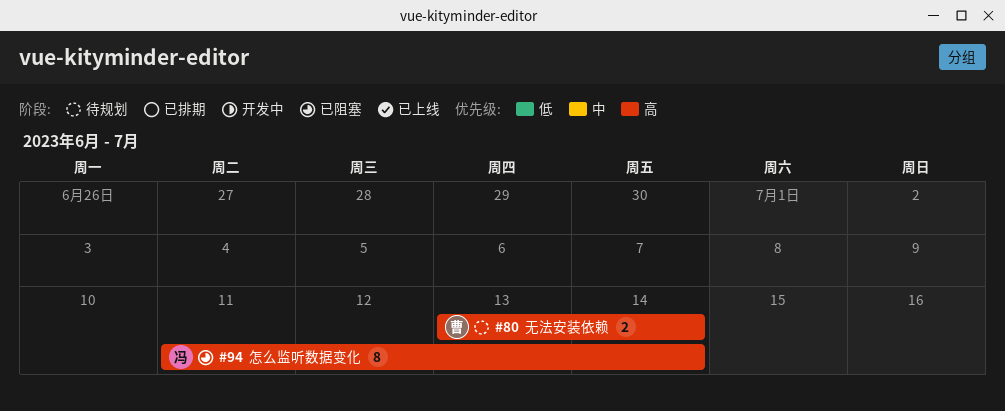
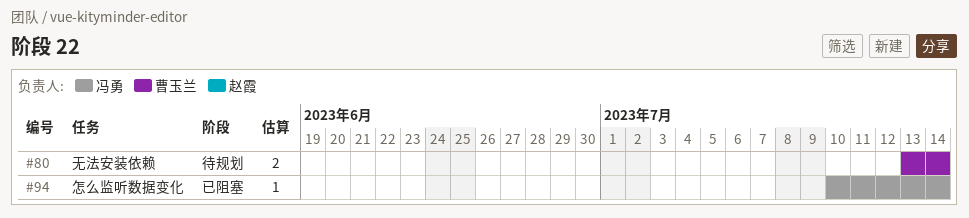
#94, estimate: 8 -> 1
#94, start: Jul 11 -> Jul 10

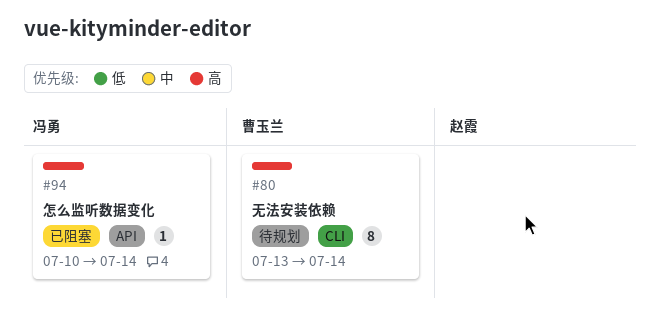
#80, estimate: 2 -> 8

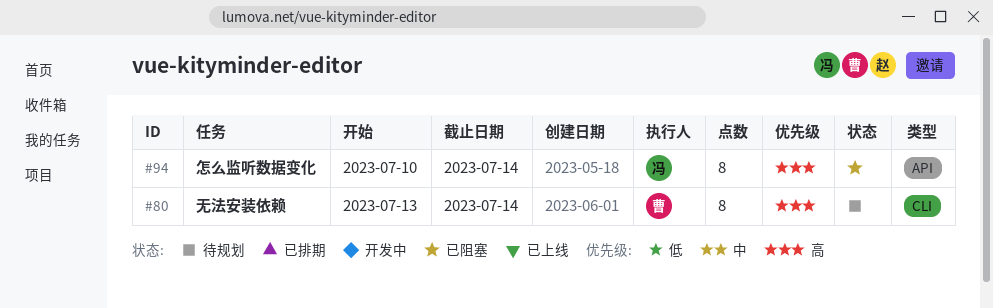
#94, estimate: 1 -> 8

